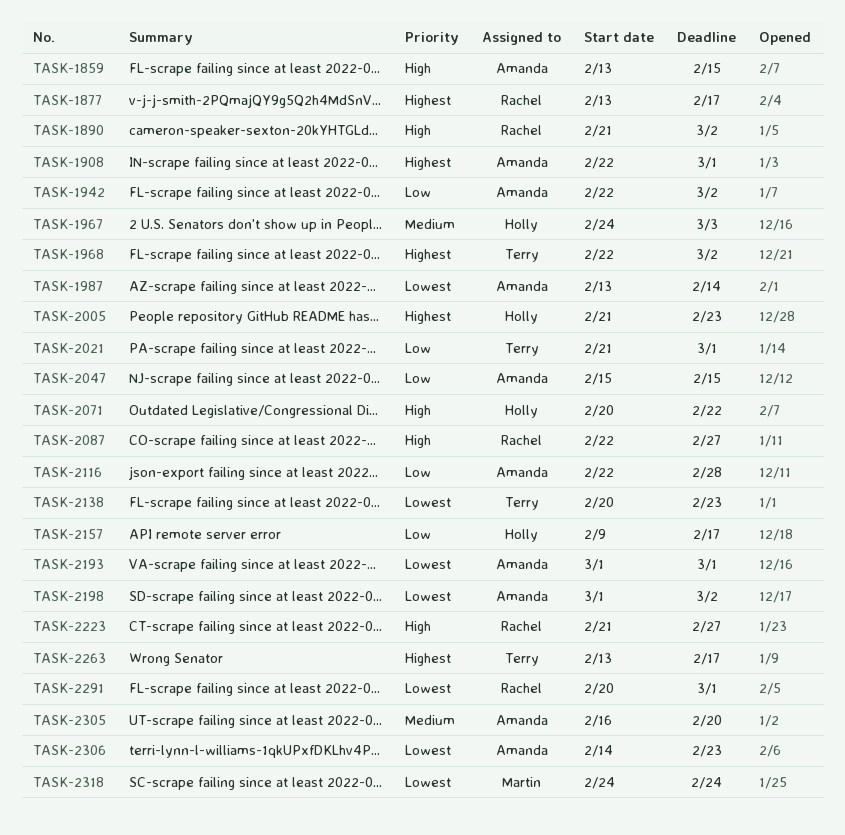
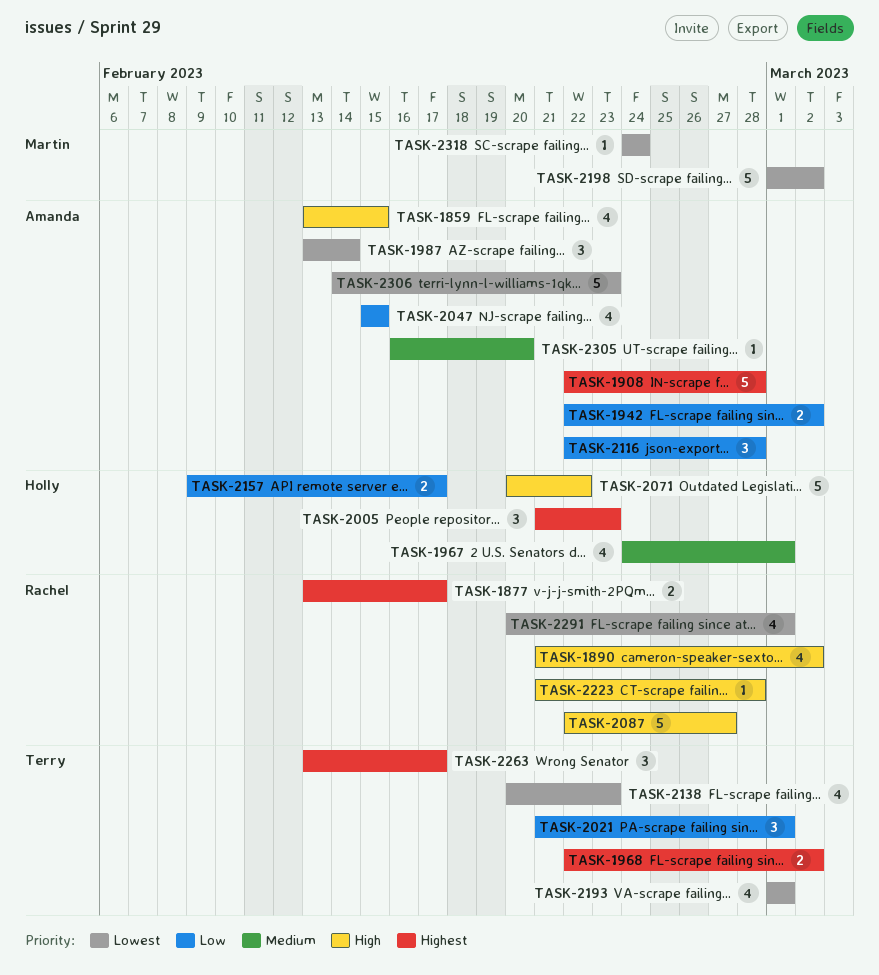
TASK-1908, due: Mar 1 -> Feb 28
TASK-1967, due: Mar 3 -> Mar 1
TASK-2193, owner: Amanda -> Terry
TASK-2198, owner: Amanda -> Martin
TASK-2223, due: Feb 27 -> Feb 28

